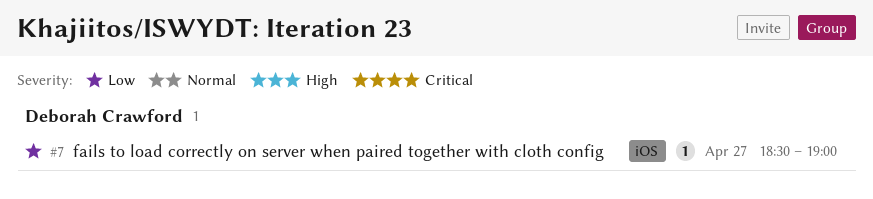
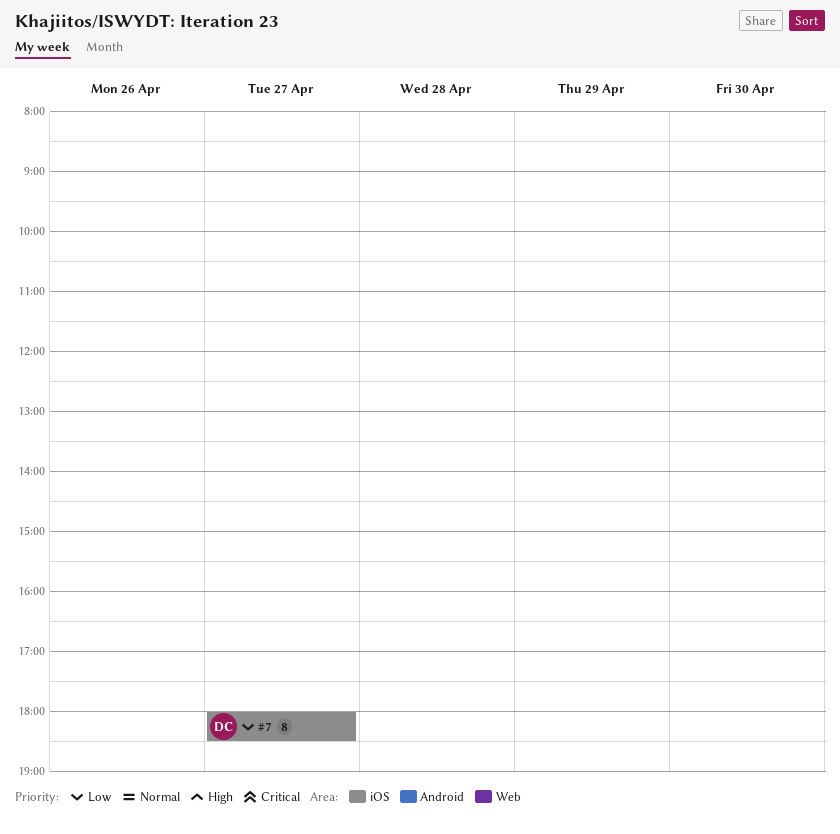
#7, estimate: 1 -> 8
#7, begins: 18:30 -> 18:00
#7, ends: 19:00 -> 18:30

